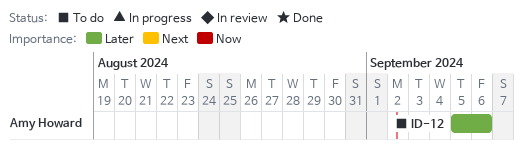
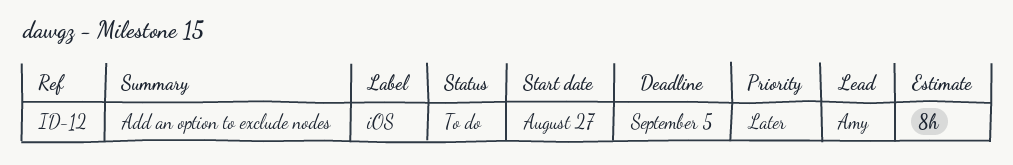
ID-12, start: Sep 5 -> Aug 27
ID-12, due: Sep 6 -> Sep 5

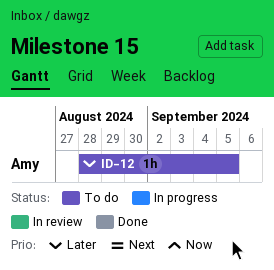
ID-12, estimate: 8h -> 1h
ID-12, start: Aug 27 -> Aug 28

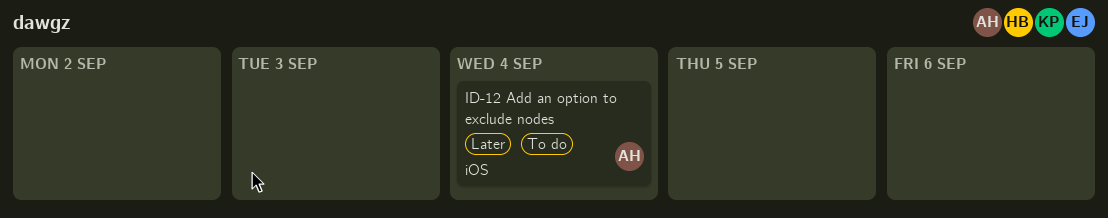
ID-12, due: Sep 5 -> Sep 4

